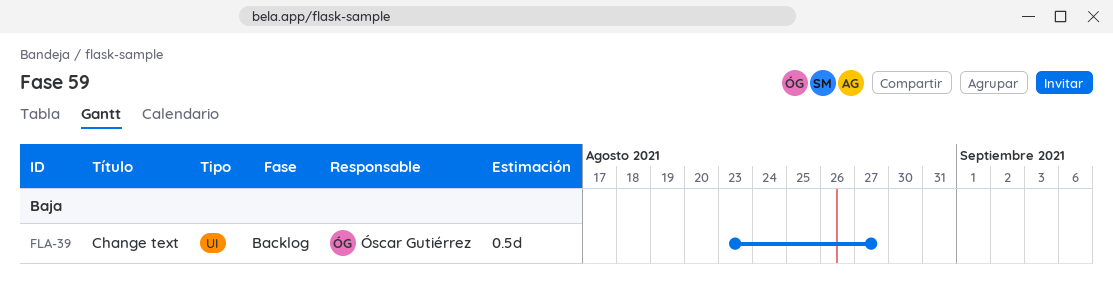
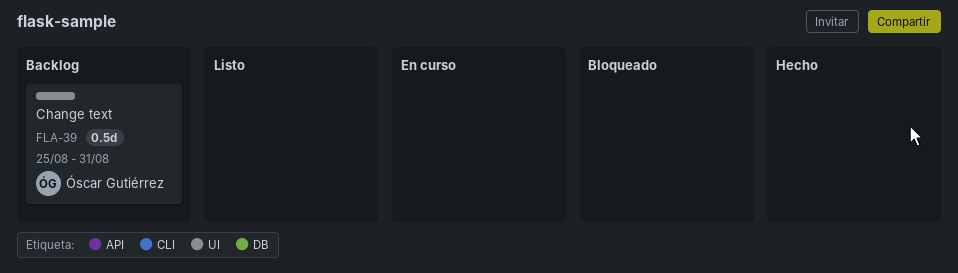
FLA-39, start: Aug 23 -> Aug 25
FLA-39, due: Aug 27 -> Aug 31

